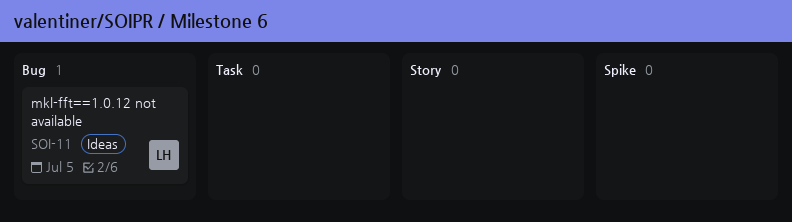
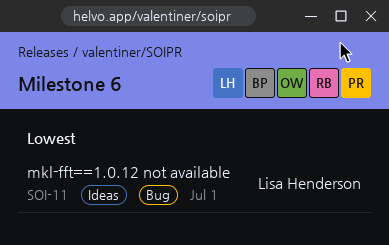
SOI-11, due: Jul 5 -> Jul 1

